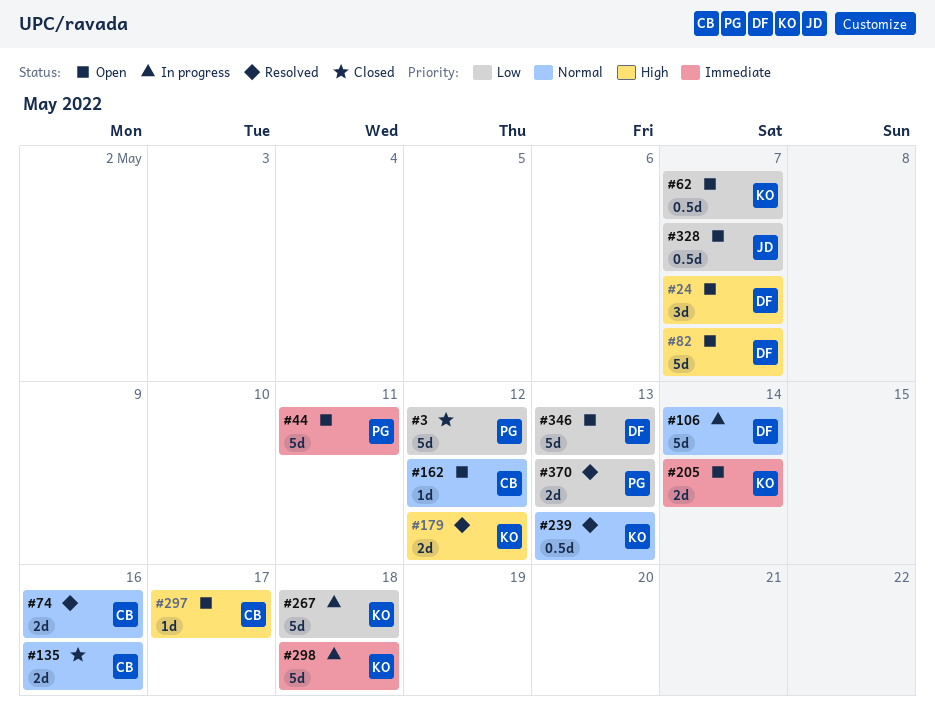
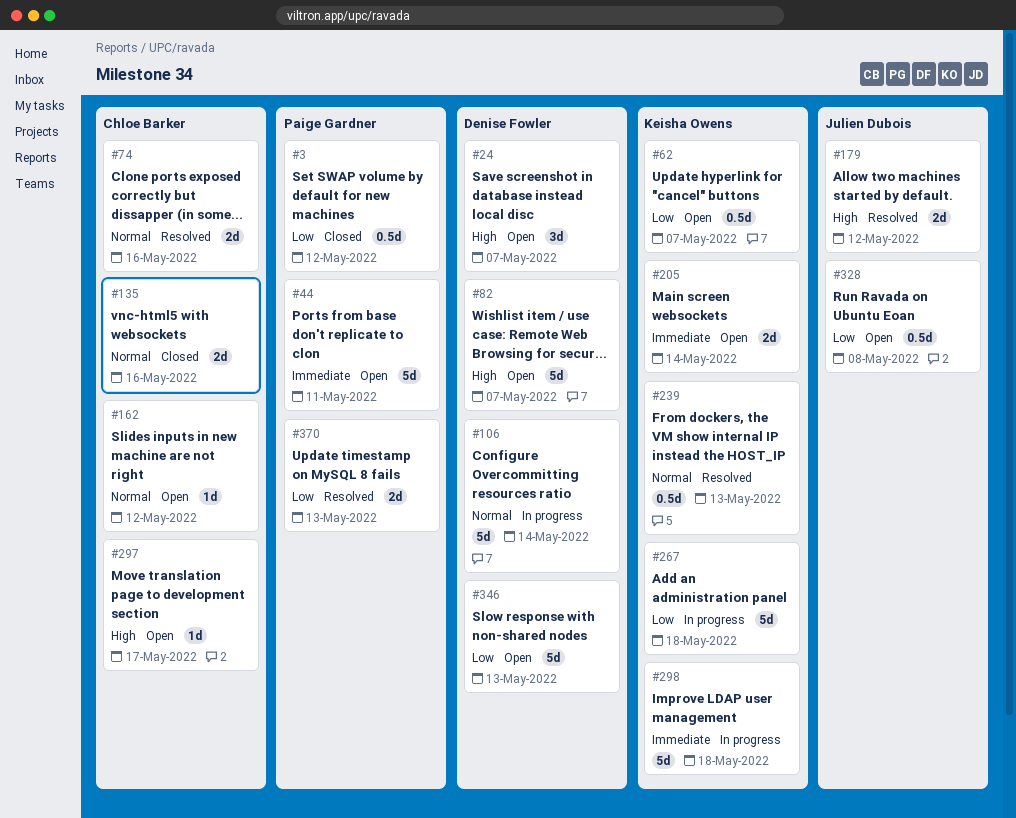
#3, estimate: 5d -> 0.5d
#179, owner: Keisha Owens -> Julien Dubois
#328, due: May 7 -> May 8

